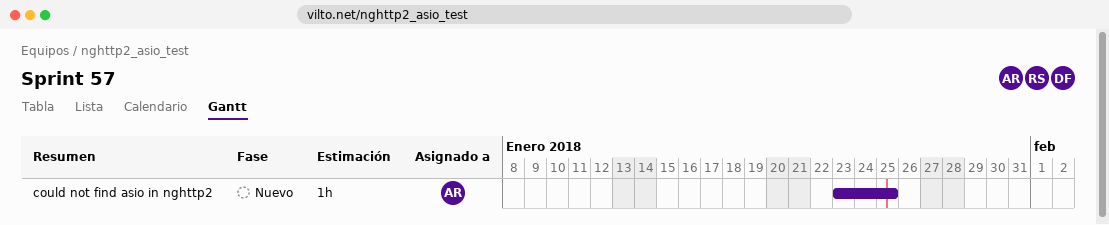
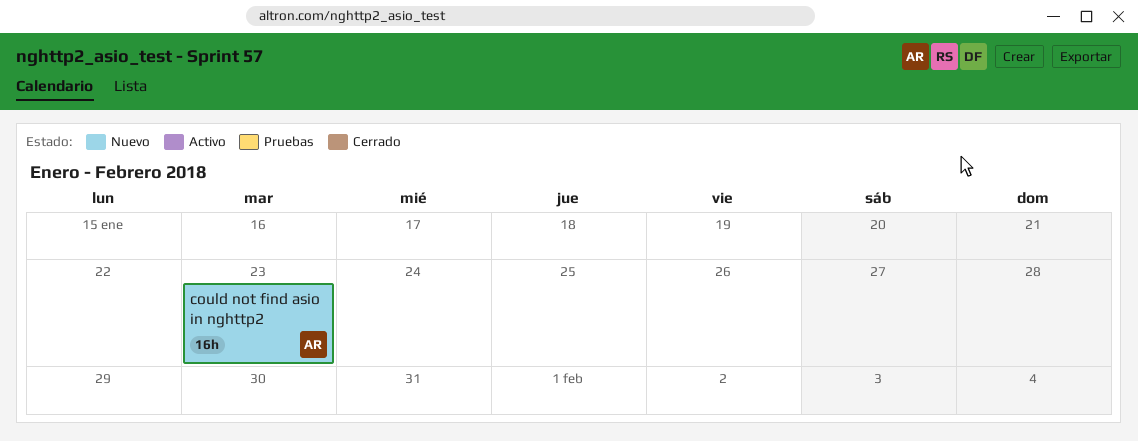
could not find asio in nghttp2, estimate: 1h -> 16h
could not find asio in nghttp2, due: Jan 25 -> Jan 23

